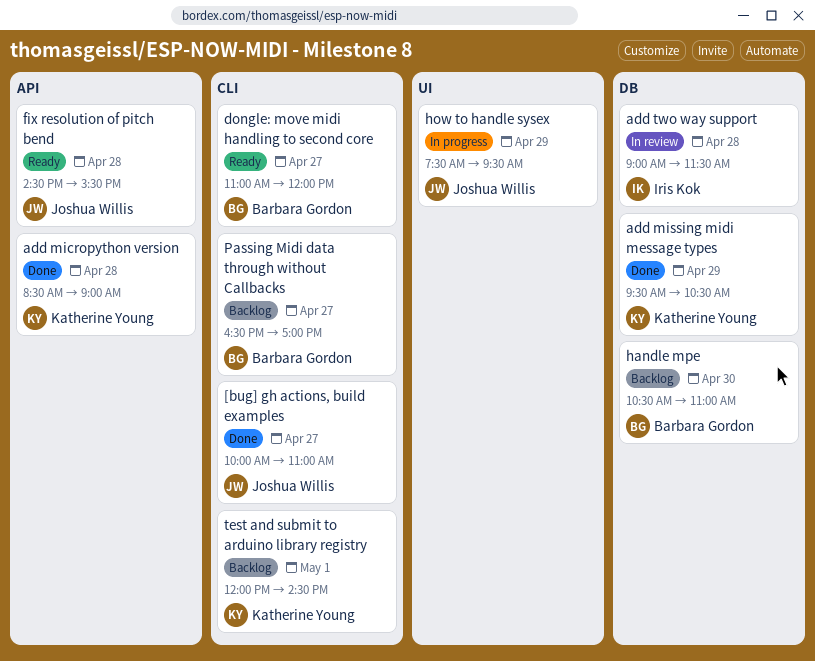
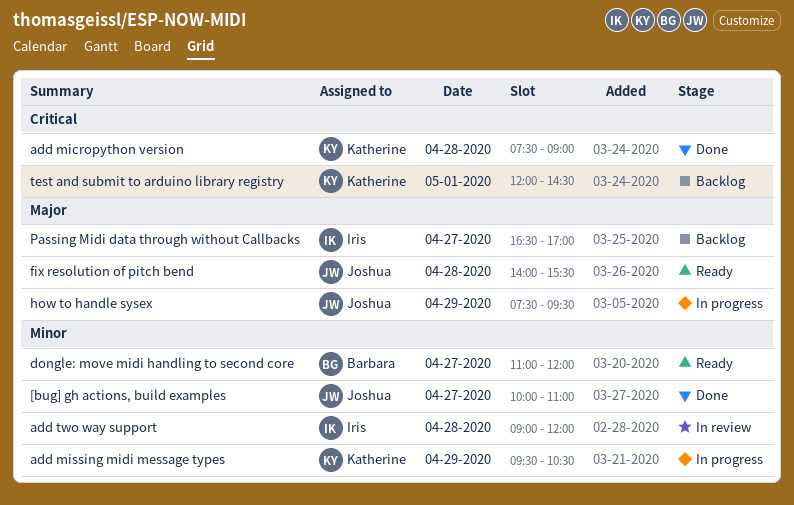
add micropython version, begins: 08:30 -> 07:30
add missing midi message types, status: Done -> In progress
add two way support, ends: 11:30 -> 12:00
fix resolution of pitch bend, begins: 14:30 -> 14:00
handle mpe: present -> none
Passing Midi data through without Callbacks, owner: Barbara Gordon -> Iris Kok

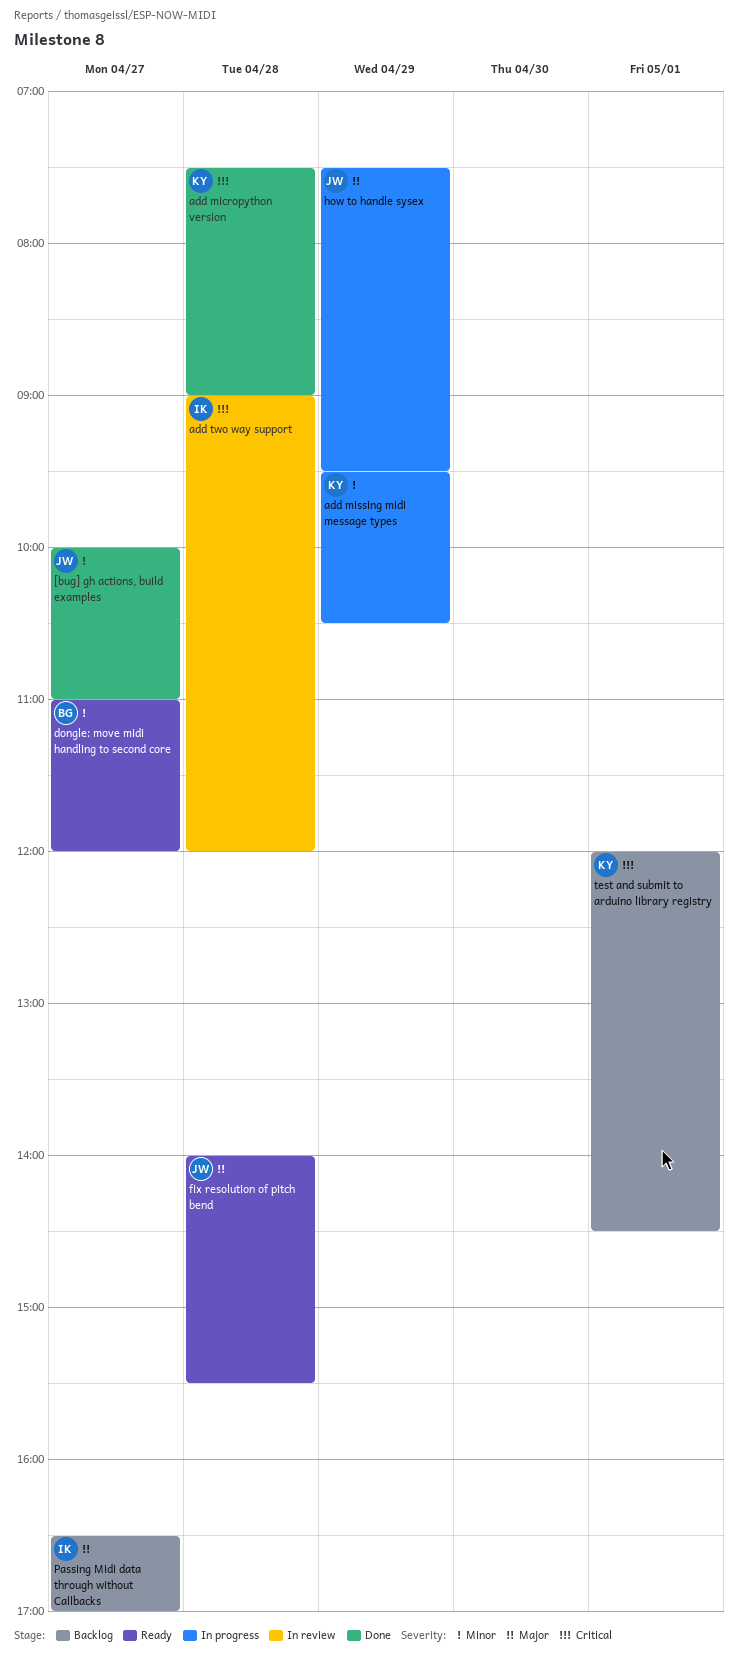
add two way support, priority: Minor -> Critical

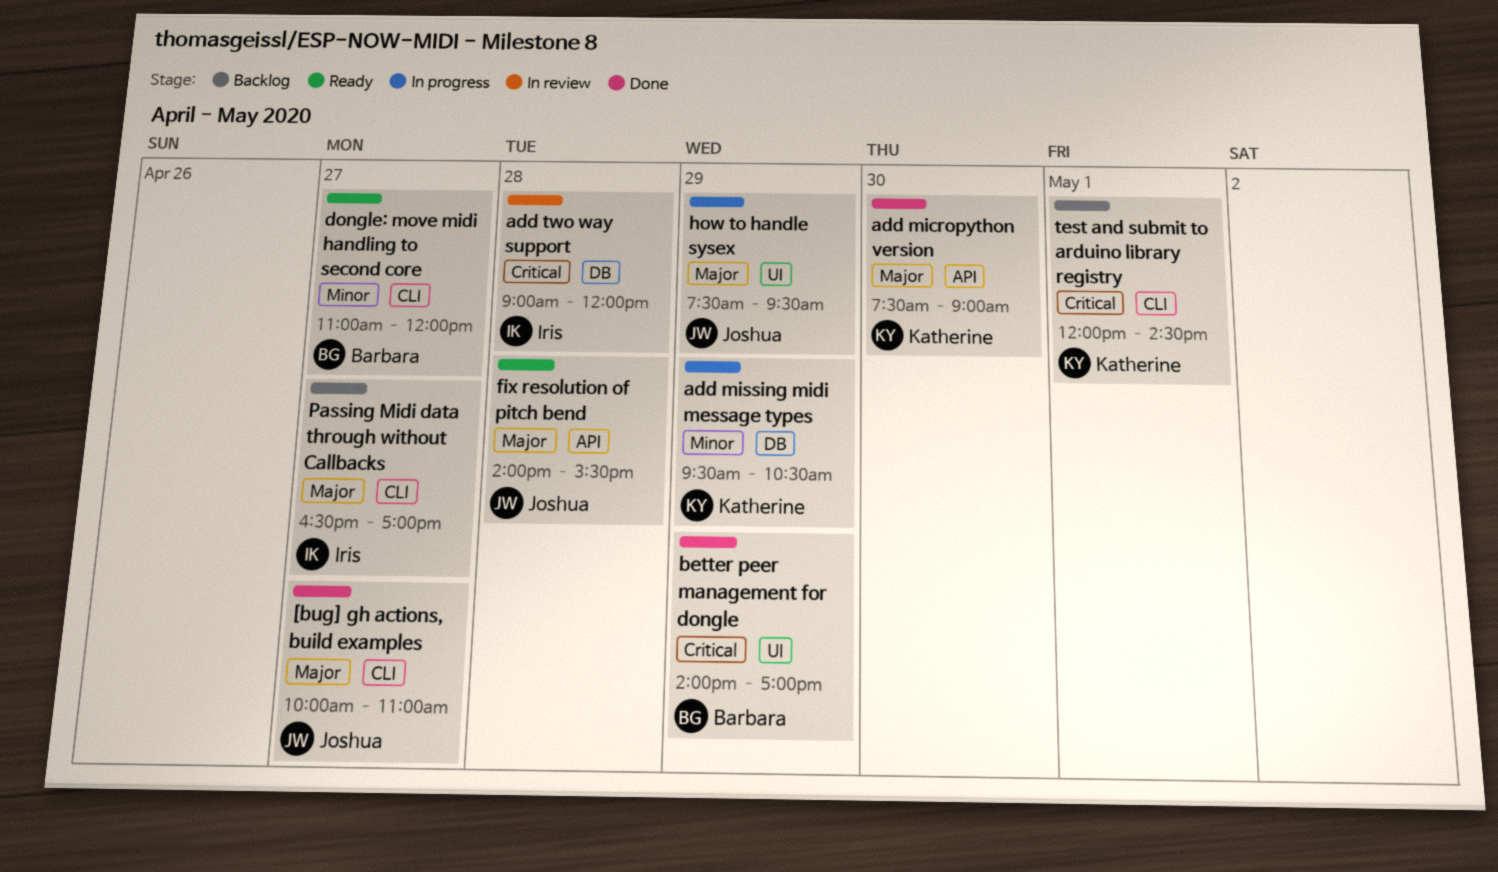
[bug] gh actions, build examples, priority: Minor -> Major
add micropython version, priority: Critical -> Major
add micropython version, day: Apr 28 -> Apr 30
better peer management for dongle: none -> present

